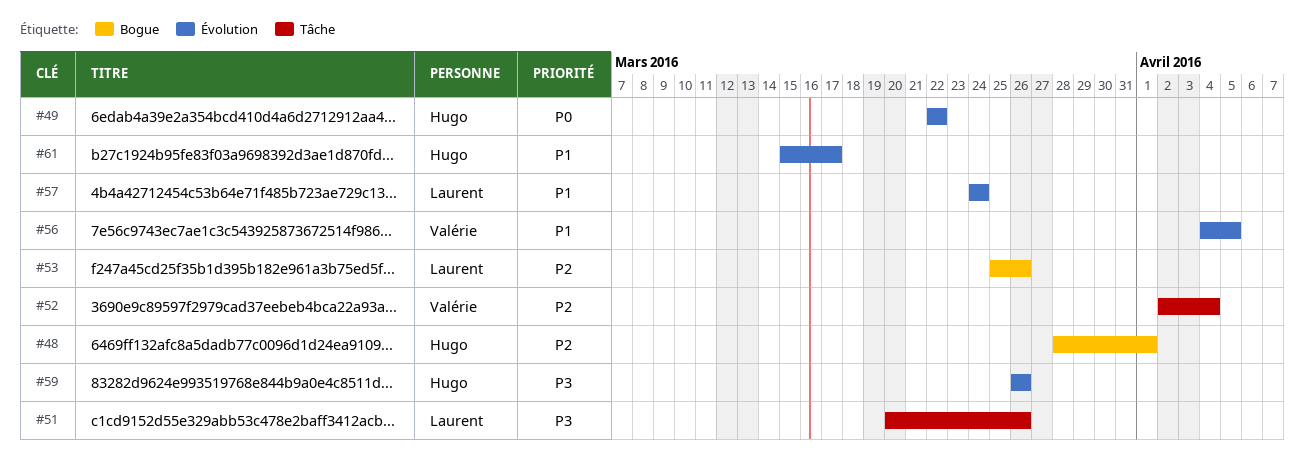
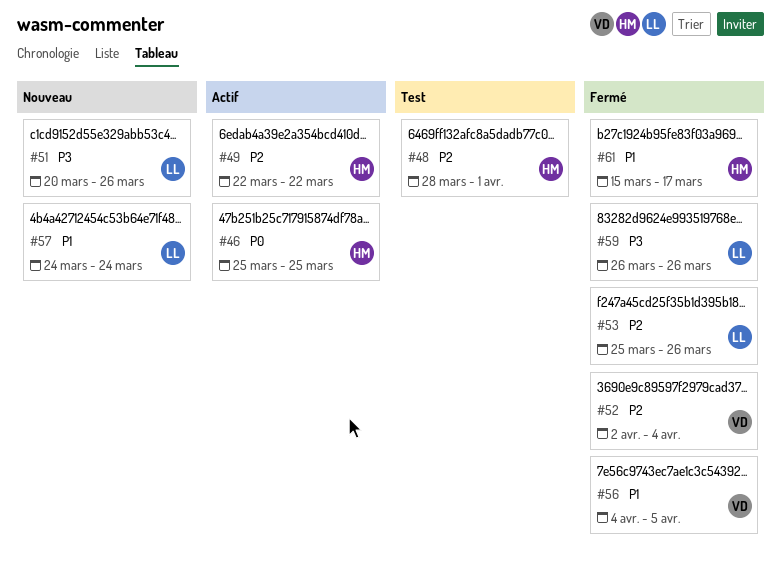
#46: none -> present
#49, priority: P0 -> P2
#59, owner: Hugo -> Laurent

